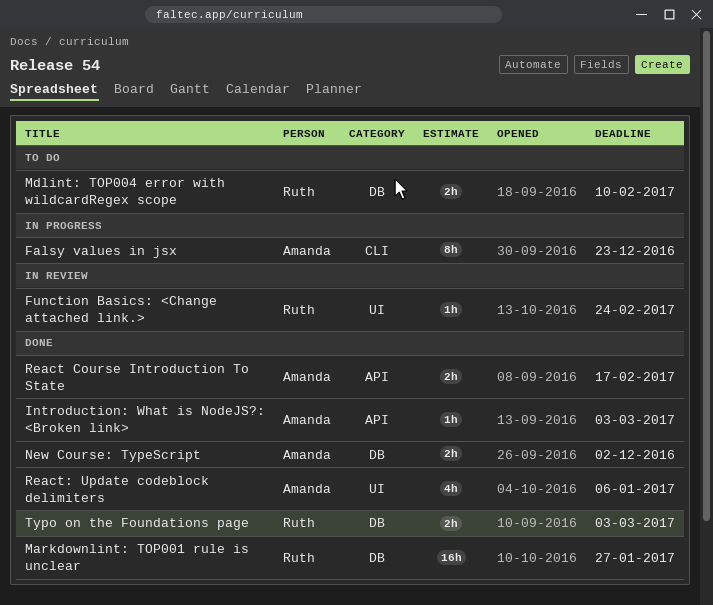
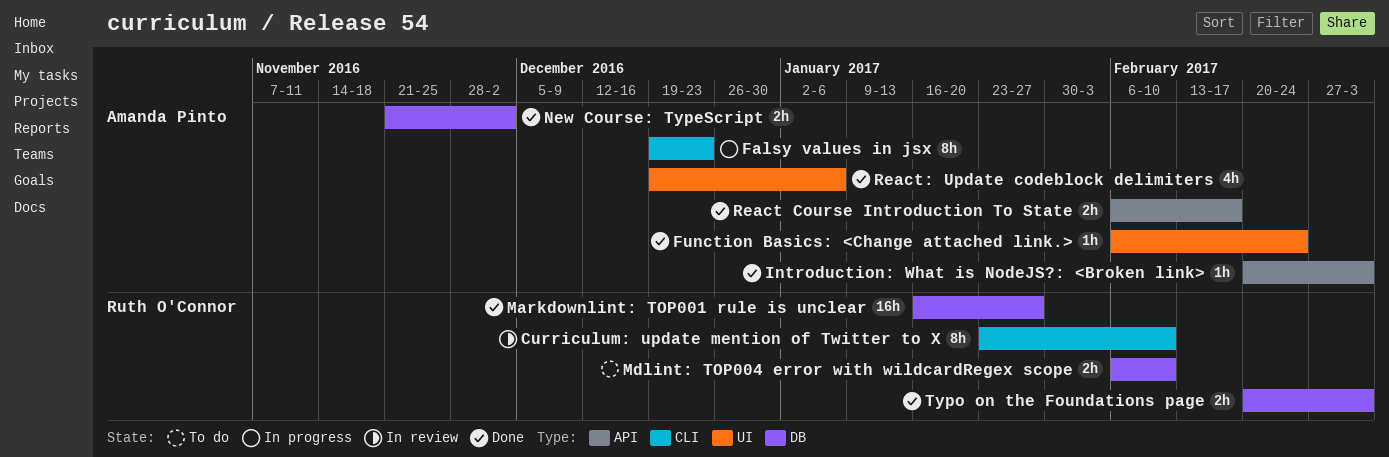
Curriculum: update mention of Twitter to X: none -> present
Function Basics: <Change attached link.>, status: In review -> Done
Function Basics: <Change attached link.>, owner: Ruth O'Connor -> Amanda Pinto

